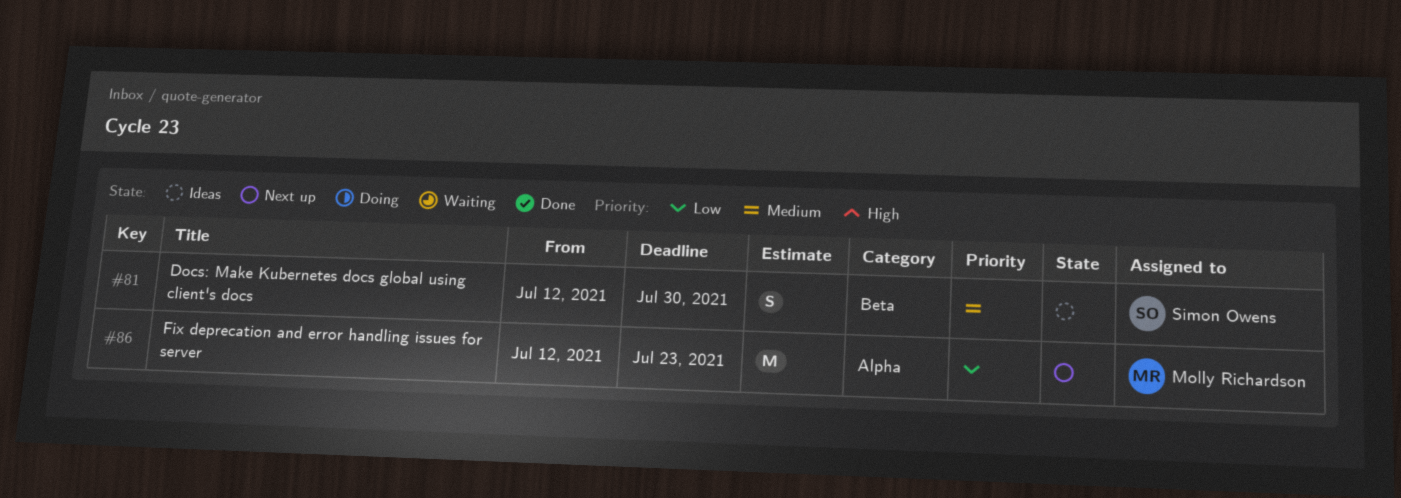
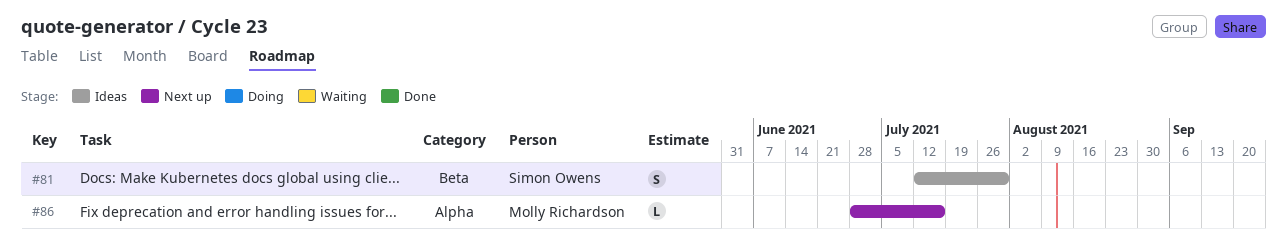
#86, estimate: M -> L
#86, start: Jul 12 -> Jun 28
#86, due: Jul 23 -> Jul 16

